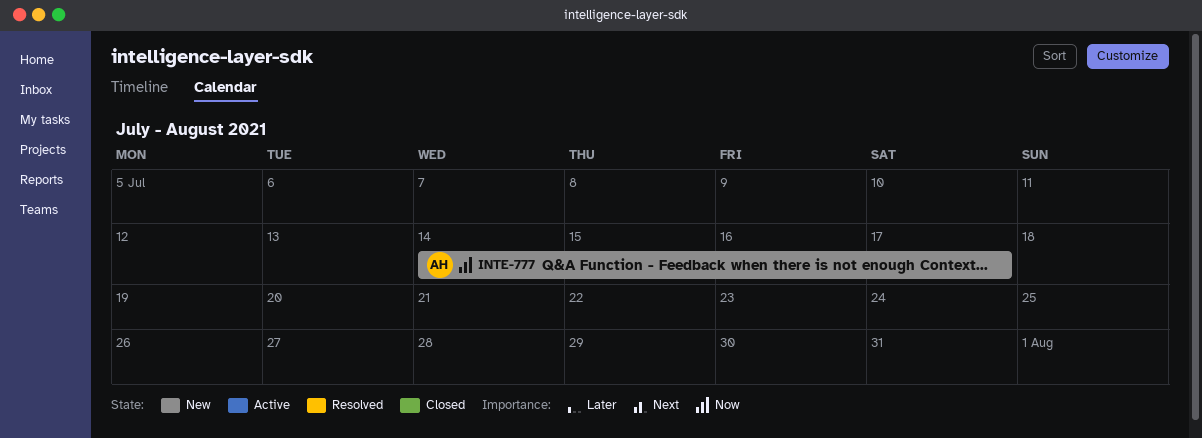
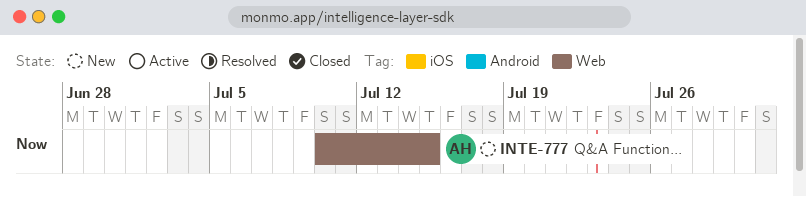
INTE-777, start: Jul 14 -> Jul 10
INTE-777, due: Jul 17 -> Jul 15

